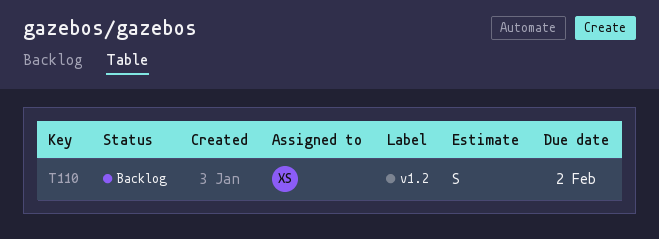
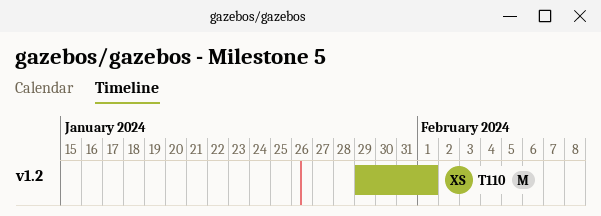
T110, estimate: S -> M
T110, due: Feb 2 -> Feb 1

